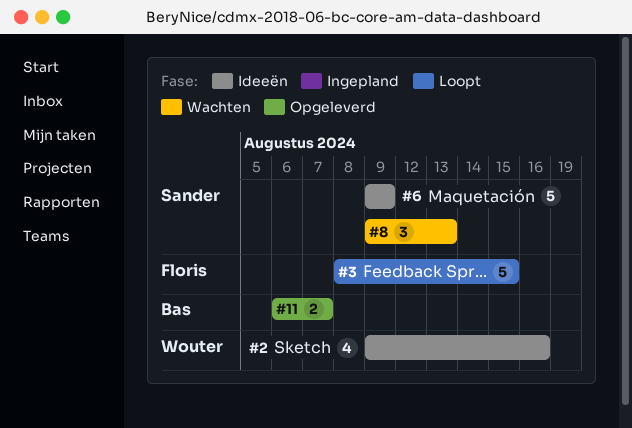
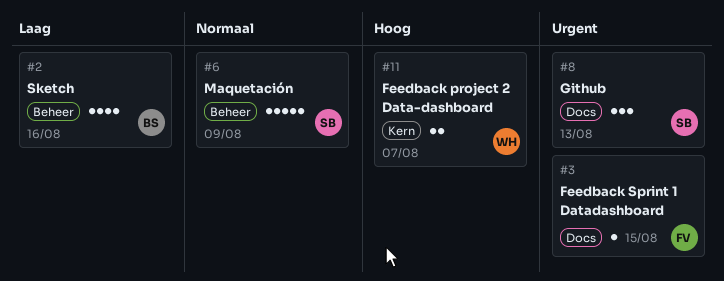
#2, owner: Wouter -> Bas
#3, estimate: 5 -> 1
#11, owner: Bas -> Wouter

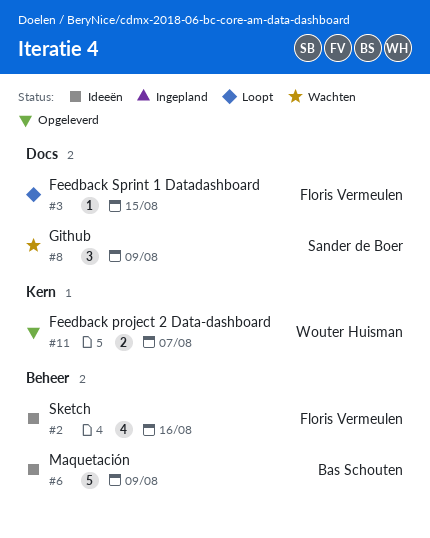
#2, owner: Bas Schouten -> Floris Vermeulen
#6, owner: Sander de Boer -> Bas Schouten
#8, due: Aug 13 -> Aug 9

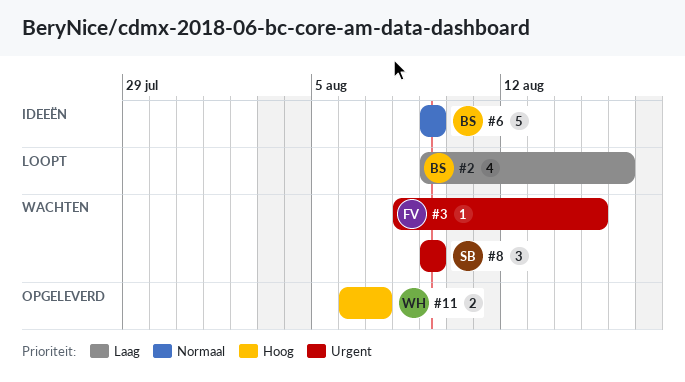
#2, status: Ideeën -> Loopt
#2, owner: Floris Vermeulen -> Bas Schouten
#3, status: Loopt -> Wachten

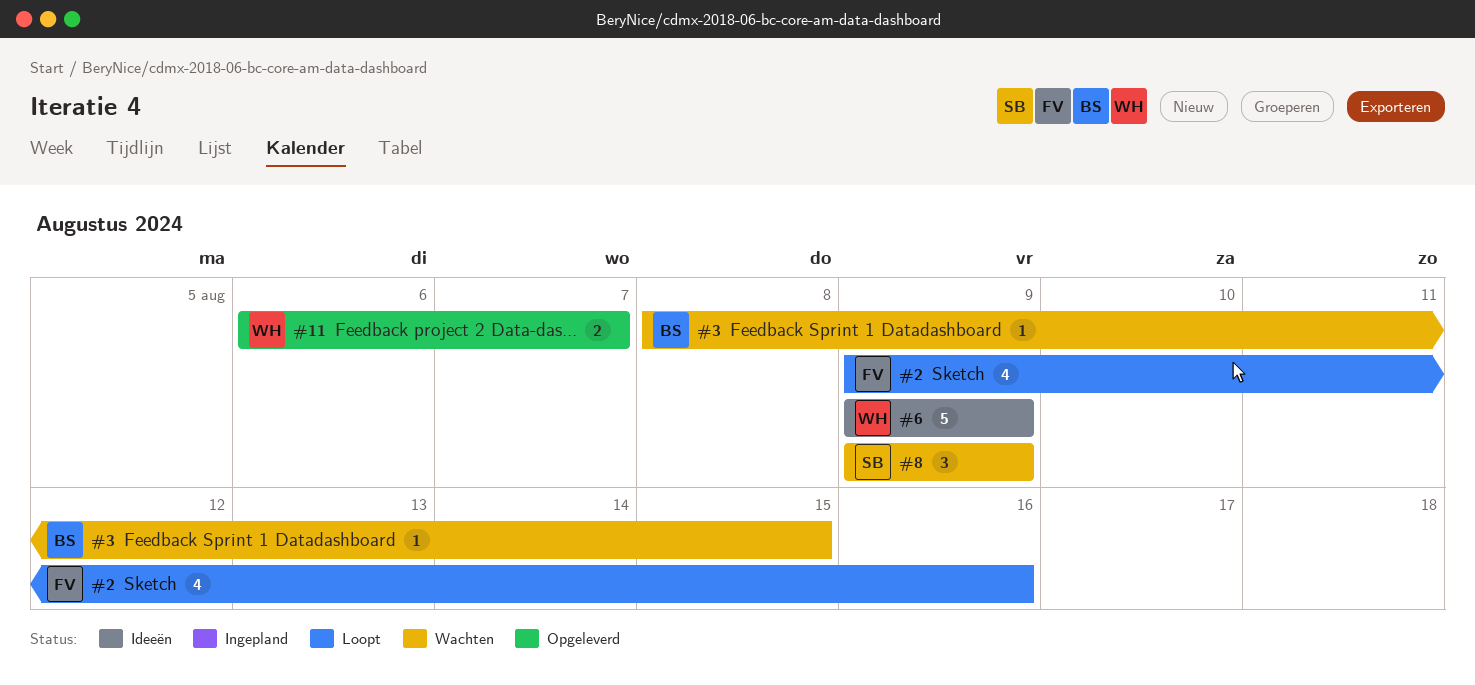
#2, owner: BS -> FV
#3, owner: FV -> BS
#6, owner: BS -> WH

